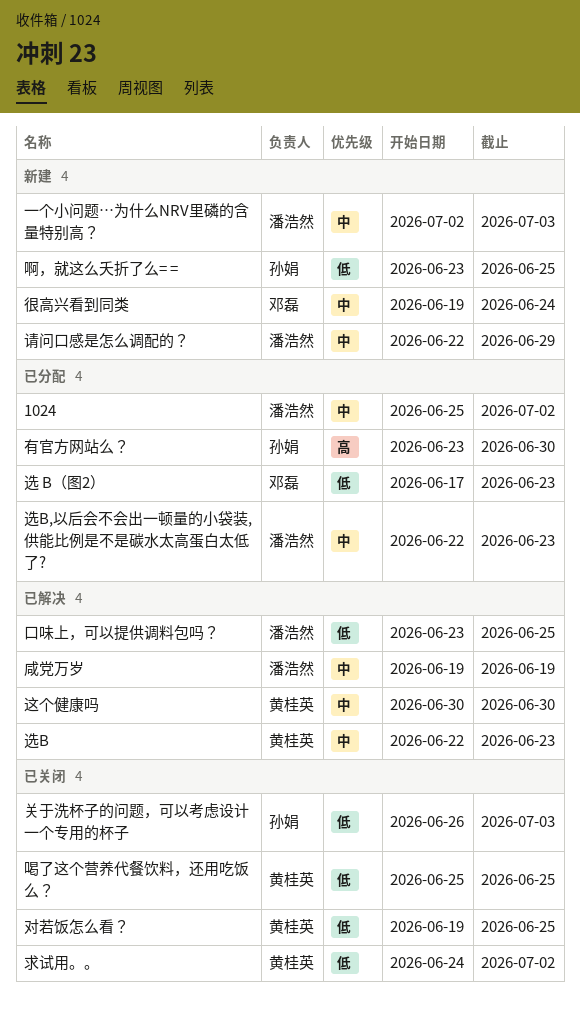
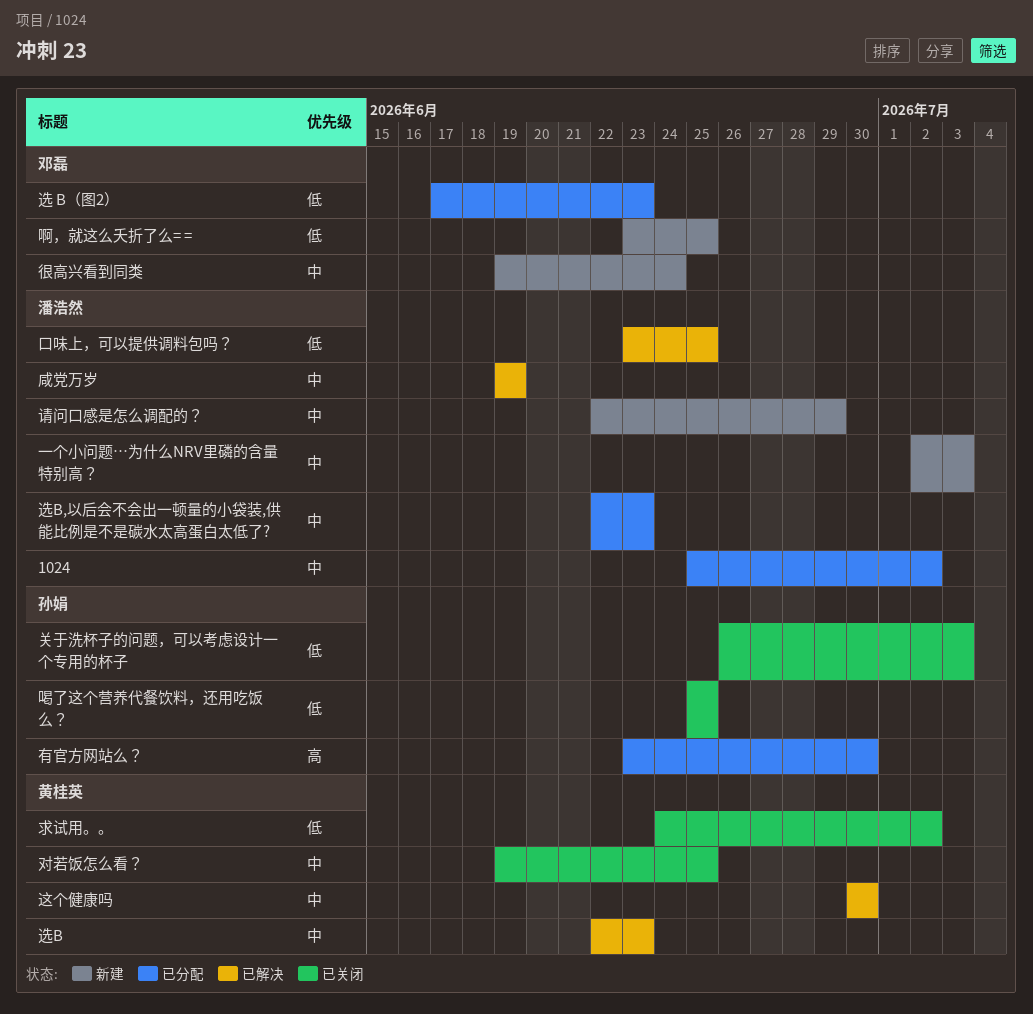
啊，就这么夭折了么= =, owner: 孙娟 -> 邓磊
喝了这个营养代餐饮料，还用吃饭么？, owner: 黄桂英 -> 孙娟
对若饭怎么看？, priority: 低 -> 中

